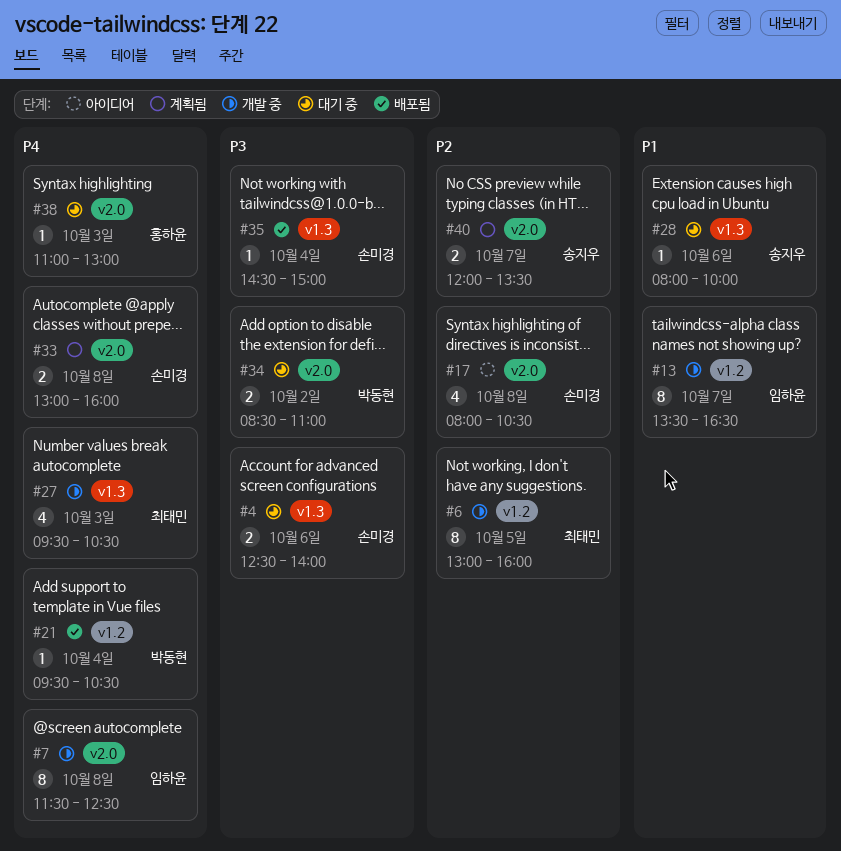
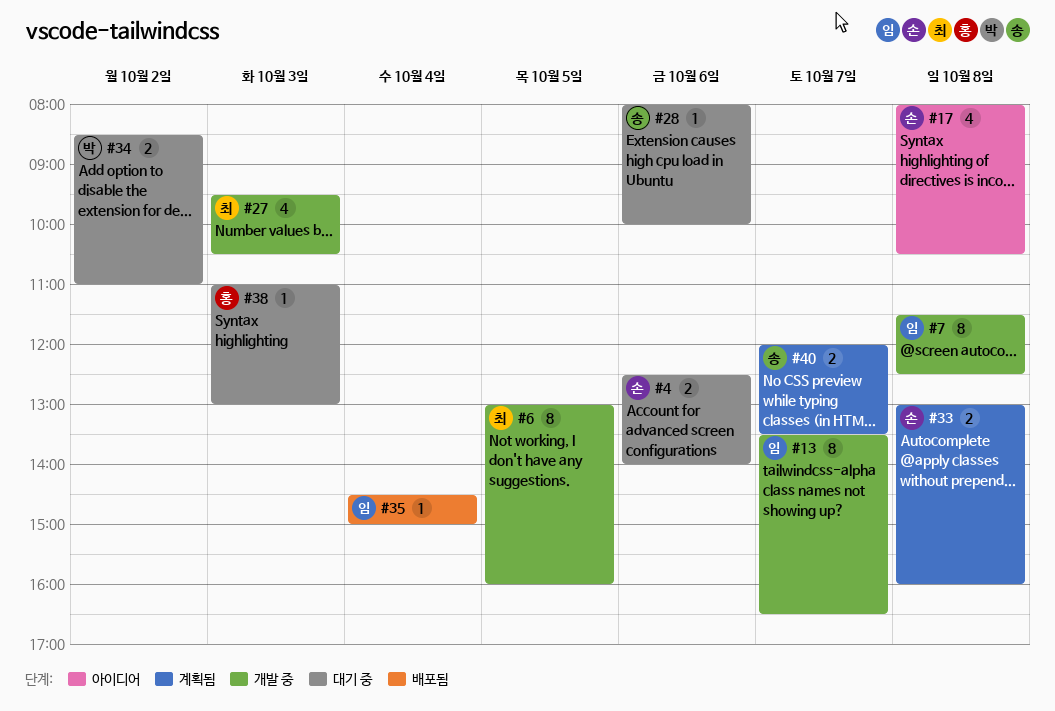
#21: present -> none
#35, owner: 손미경 -> 임하윤

